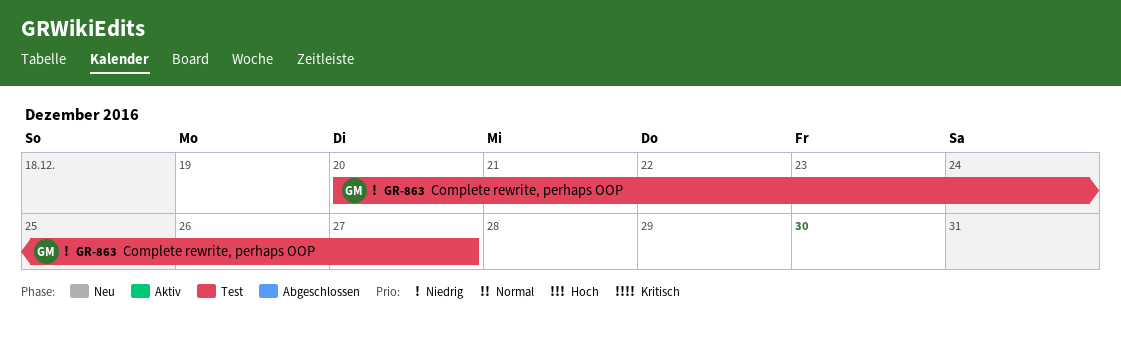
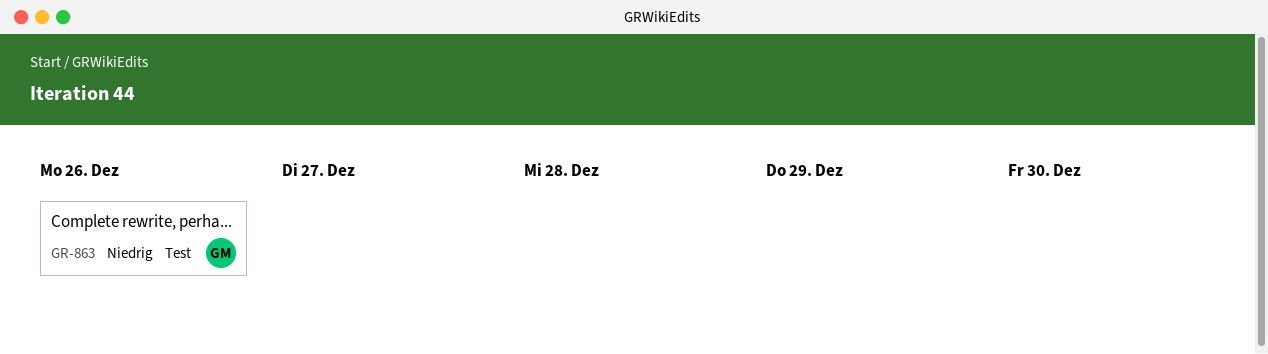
GR-863, due: Dec 27 -> Dec 26

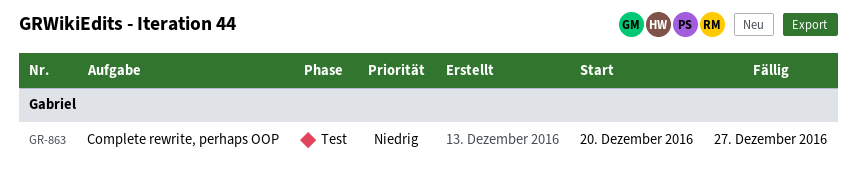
GR-863, due: Dec 26 -> Dec 27

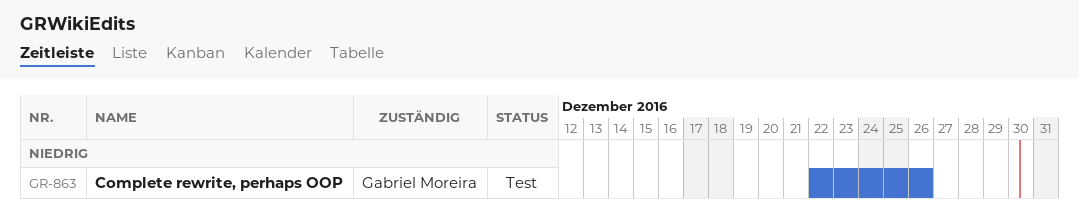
GR-863, start: Dec 20 -> Dec 22
GR-863, due: Dec 27 -> Dec 26

